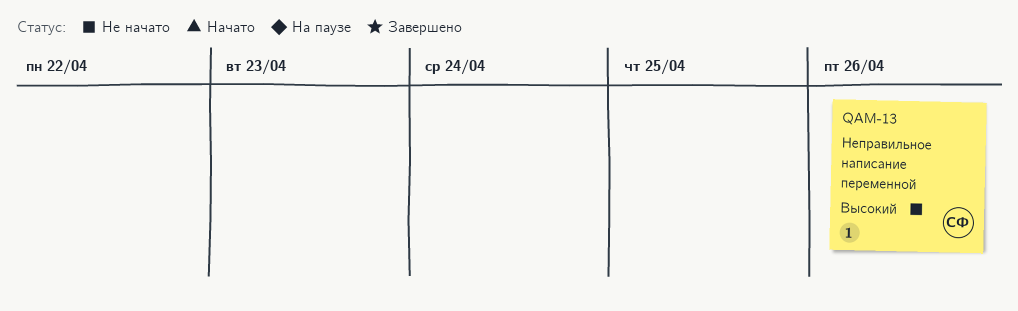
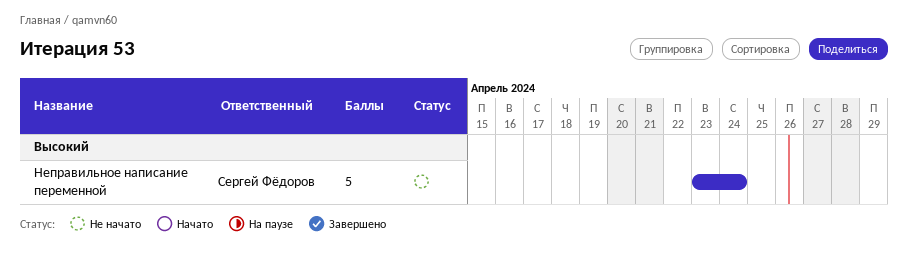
Неправильное написание переменной, estimate: 1 -> 5
Неправильное написание переменной, due: Apr 26 -> Apr 24

